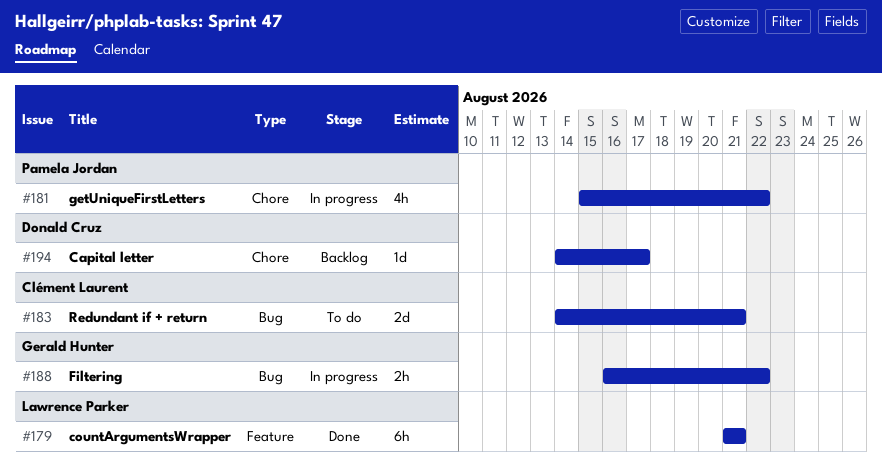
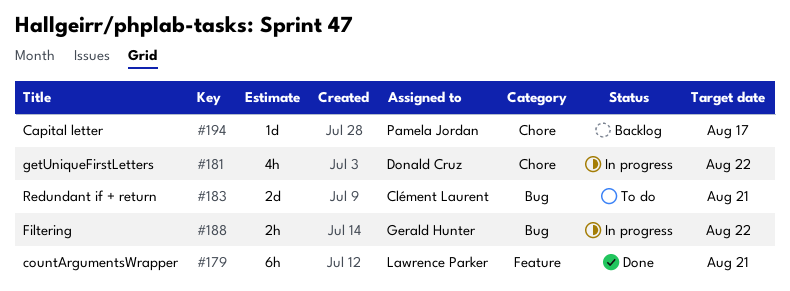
#181, owner: Pamela Jordan -> Donald Cruz
#194, owner: Donald Cruz -> Pamela Jordan

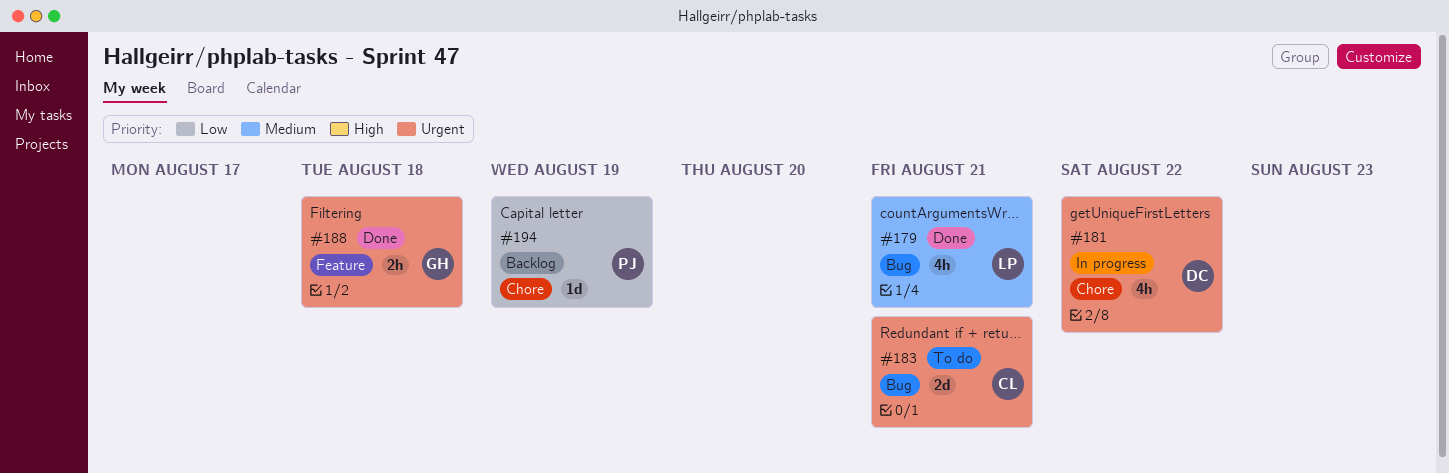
#179, label: Feature -> Bug
#179, estimate: 6h -> 4h
#188, status: In progress -> Done
#188, label: Bug -> Feature
#188, due: Aug 22 -> Aug 18
#194, due: Aug 17 -> Aug 19

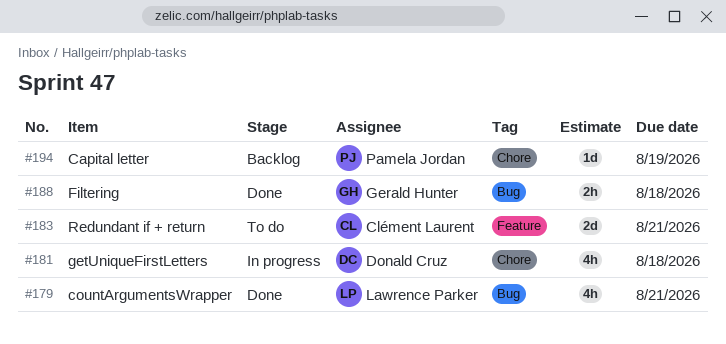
#181, due: Aug 22 -> Aug 18
#183, label: Bug -> Feature
#188, label: Feature -> Bug

